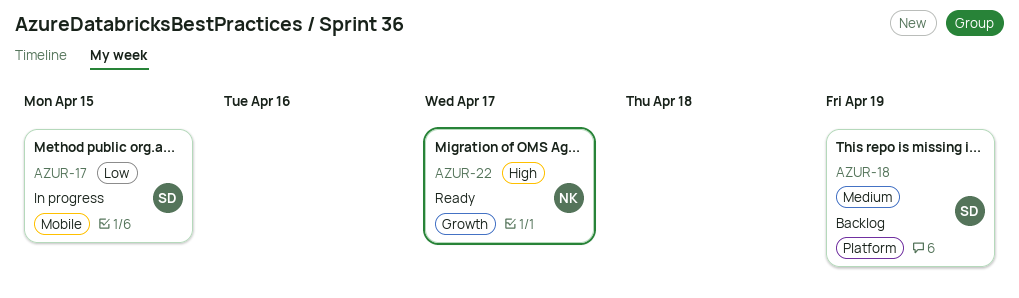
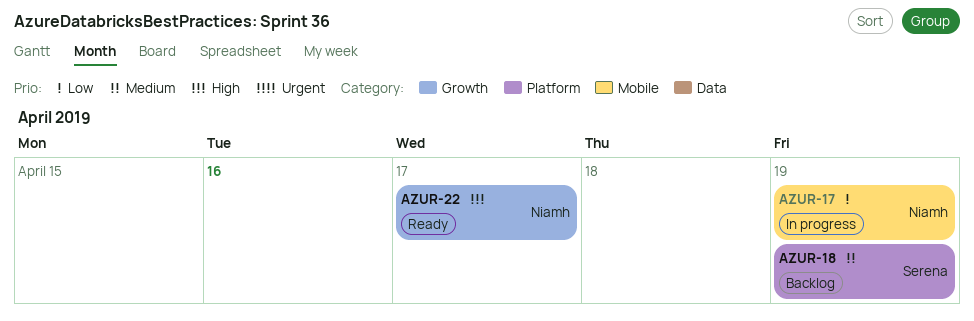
AZUR-17, owner: Serena -> Niamh
AZUR-17, due: Apr 15 -> Apr 19

